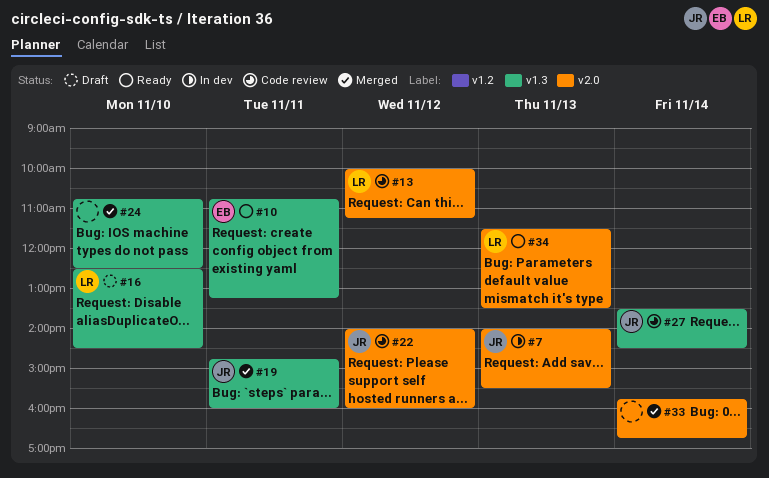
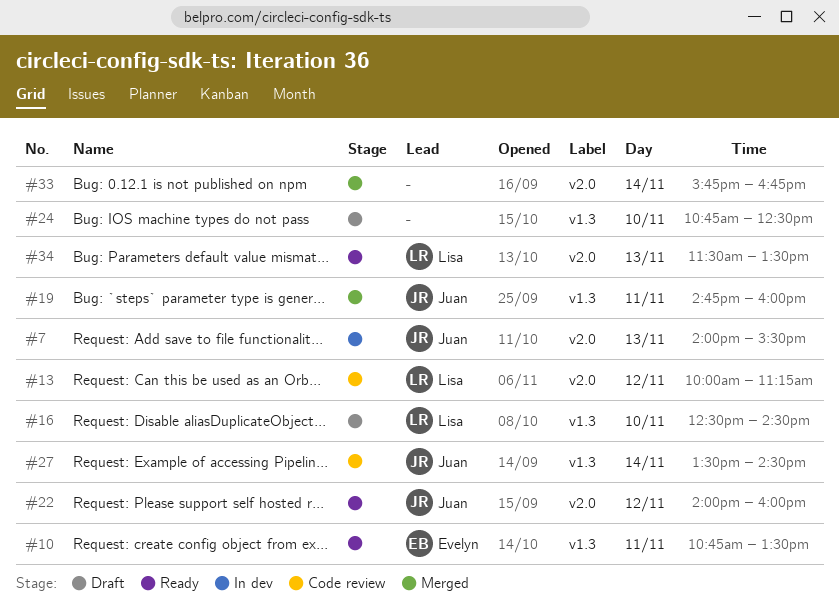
#10, ends: 13:15 -> 13:30
#22, status: Code review -> Ready
#24, status: Merged -> Draft

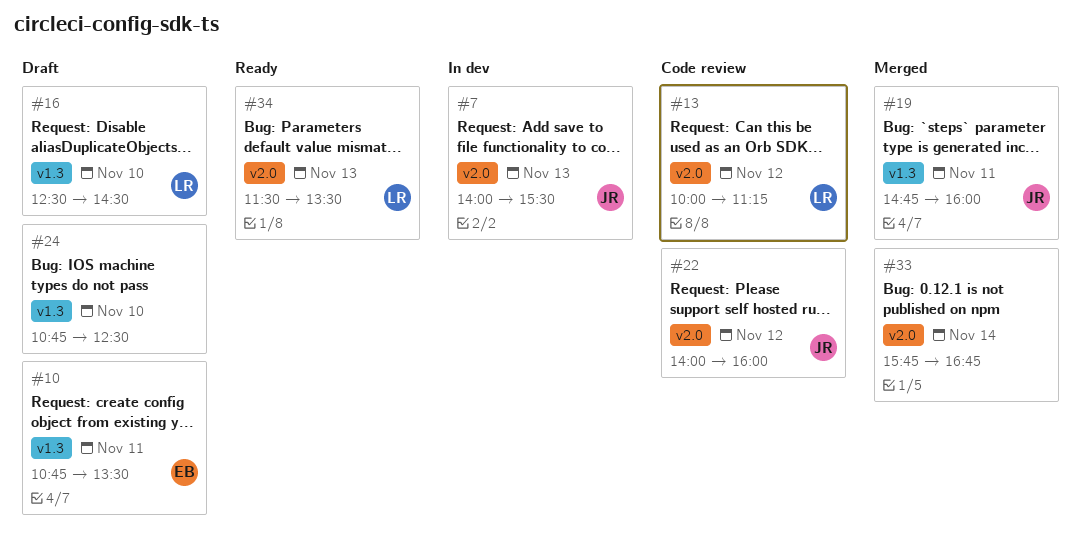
#10, status: Ready -> Draft
#22, status: Ready -> Code review
#27: present -> none

